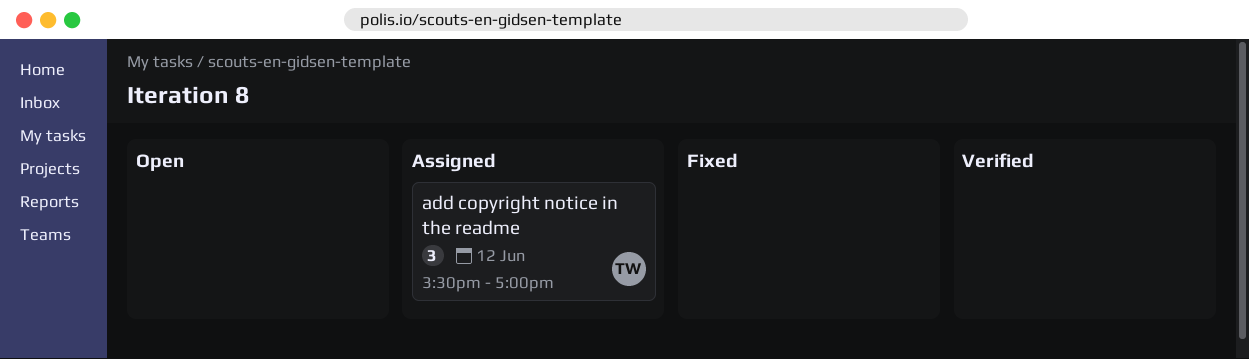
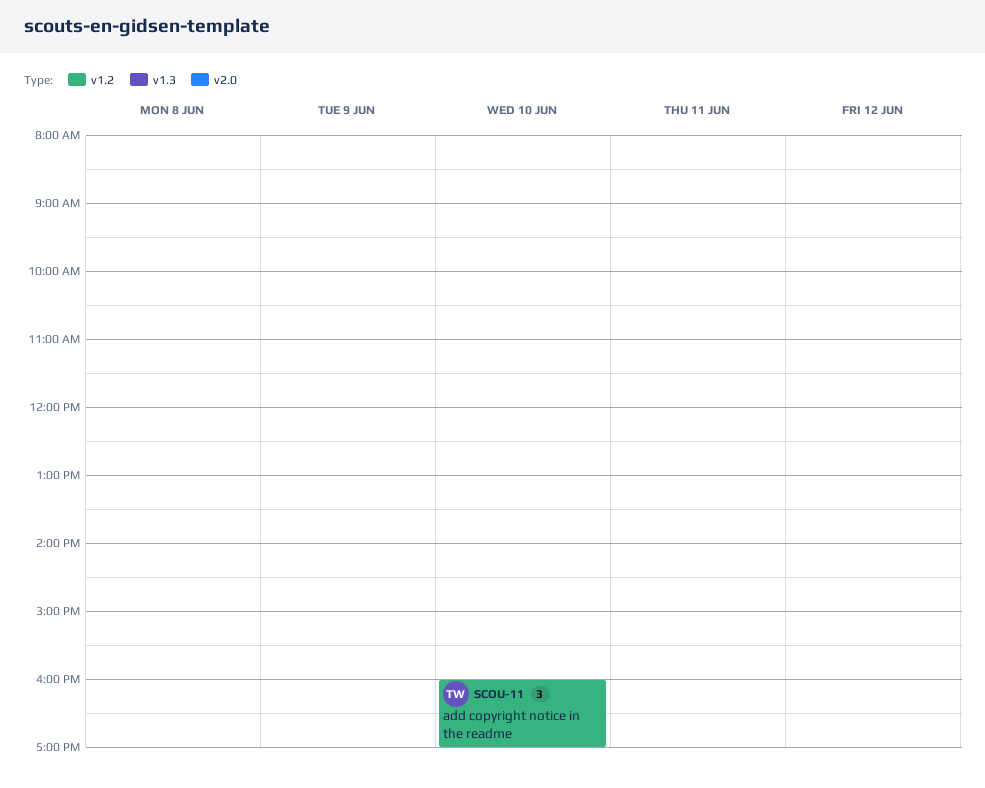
add copyright notice in the readme, day: Jun 12 -> Jun 10
add copyright notice in the readme, begins: 15:30 -> 16:00

